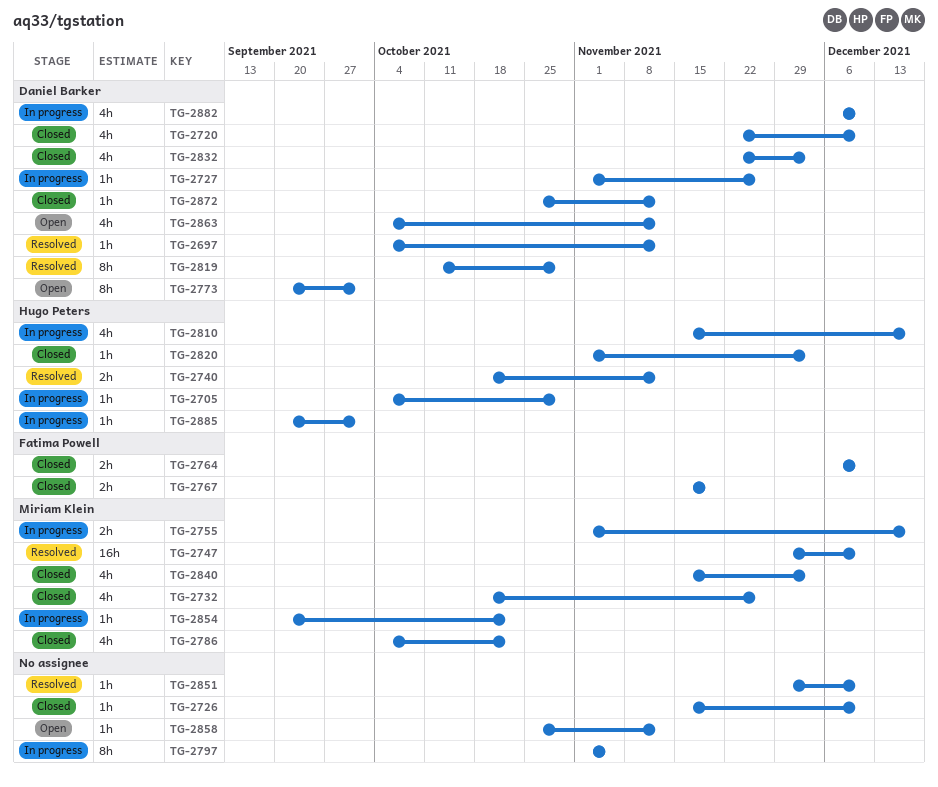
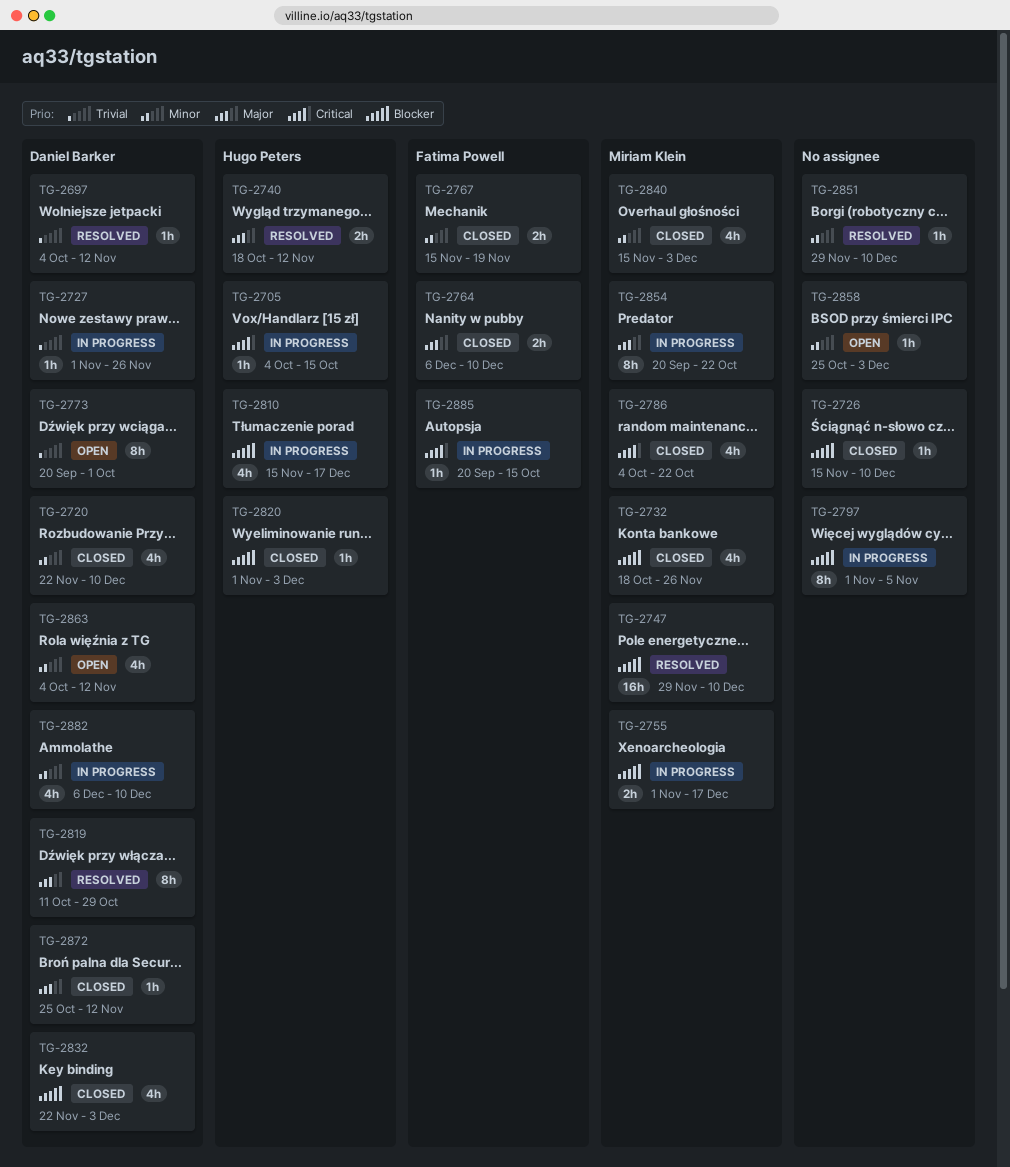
TG-2705, due: Oct 29 -> Oct 15
TG-2854, estimate: 1h -> 8h
TG-2858, due: Nov 12 -> Dec 3
TG-2885, owner: Hugo Peters -> Fatima Powell
TG-2885, due: Oct 1 -> Oct 15

